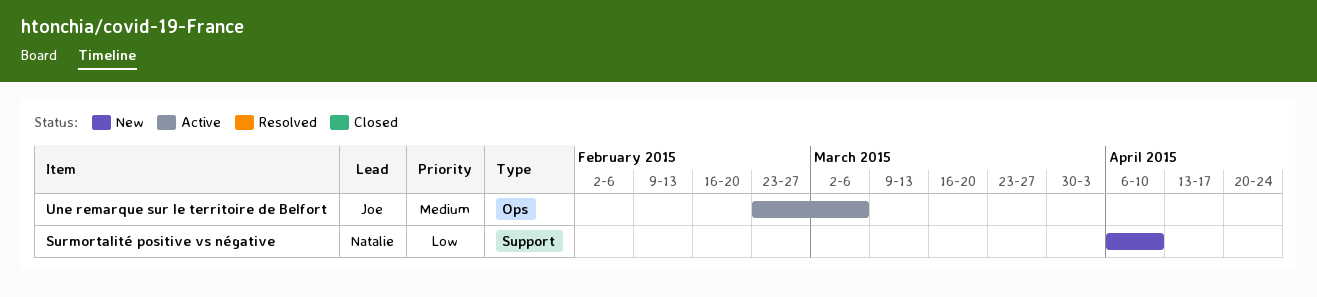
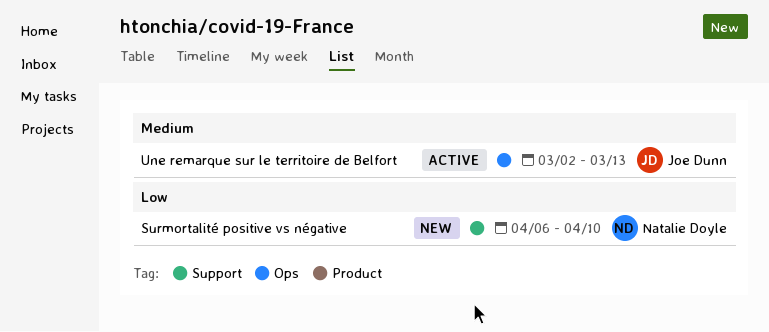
Une remarque sur le territoire de Belfort, start: Feb 23 -> Mar 2
Une remarque sur le territoire de Belfort, due: Mar 6 -> Mar 13

